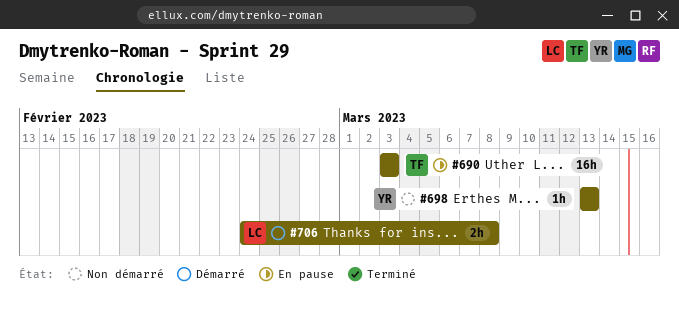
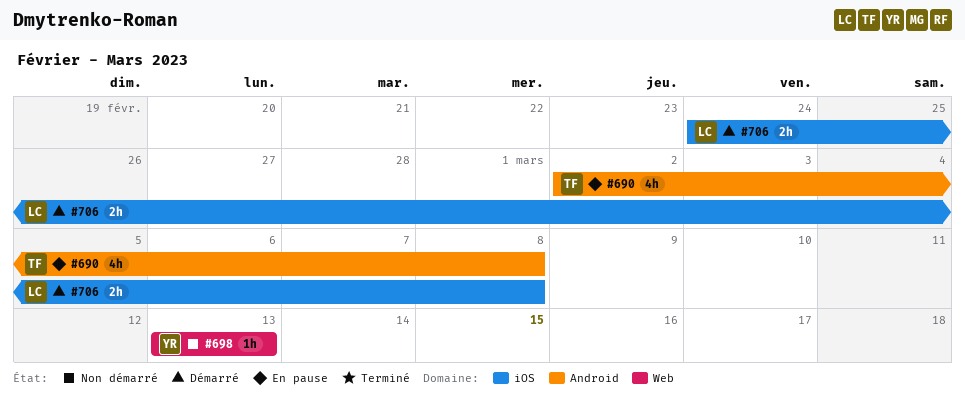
#690, estimate: 16h -> 4h
#690, start: Mar 3 -> Mar 2
#690, due: Mar 3 -> Mar 8

